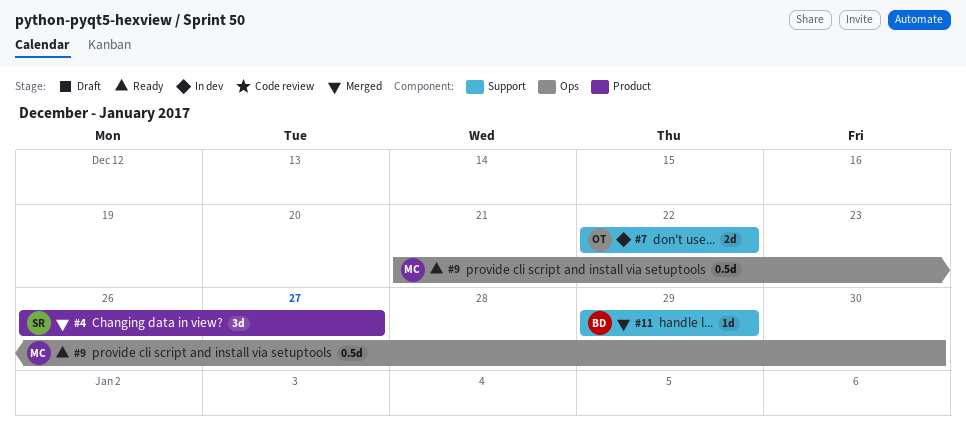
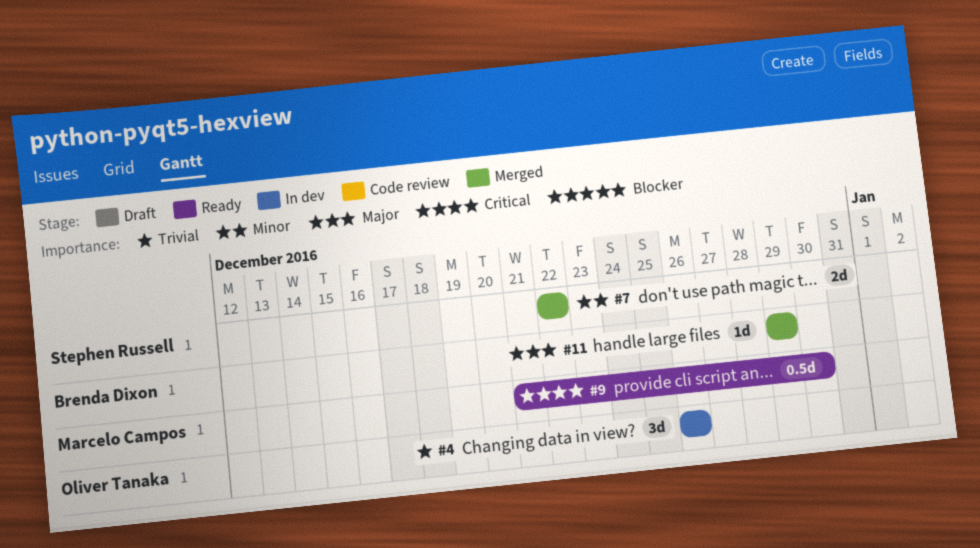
#4, status: Merged -> In dev
#4, owner: Stephen Russell -> Oliver Tanaka
#4, due: Dec 27 -> Dec 26
#7, status: In dev -> Merged
#7, owner: Oliver Tanaka -> Stephen Russell

